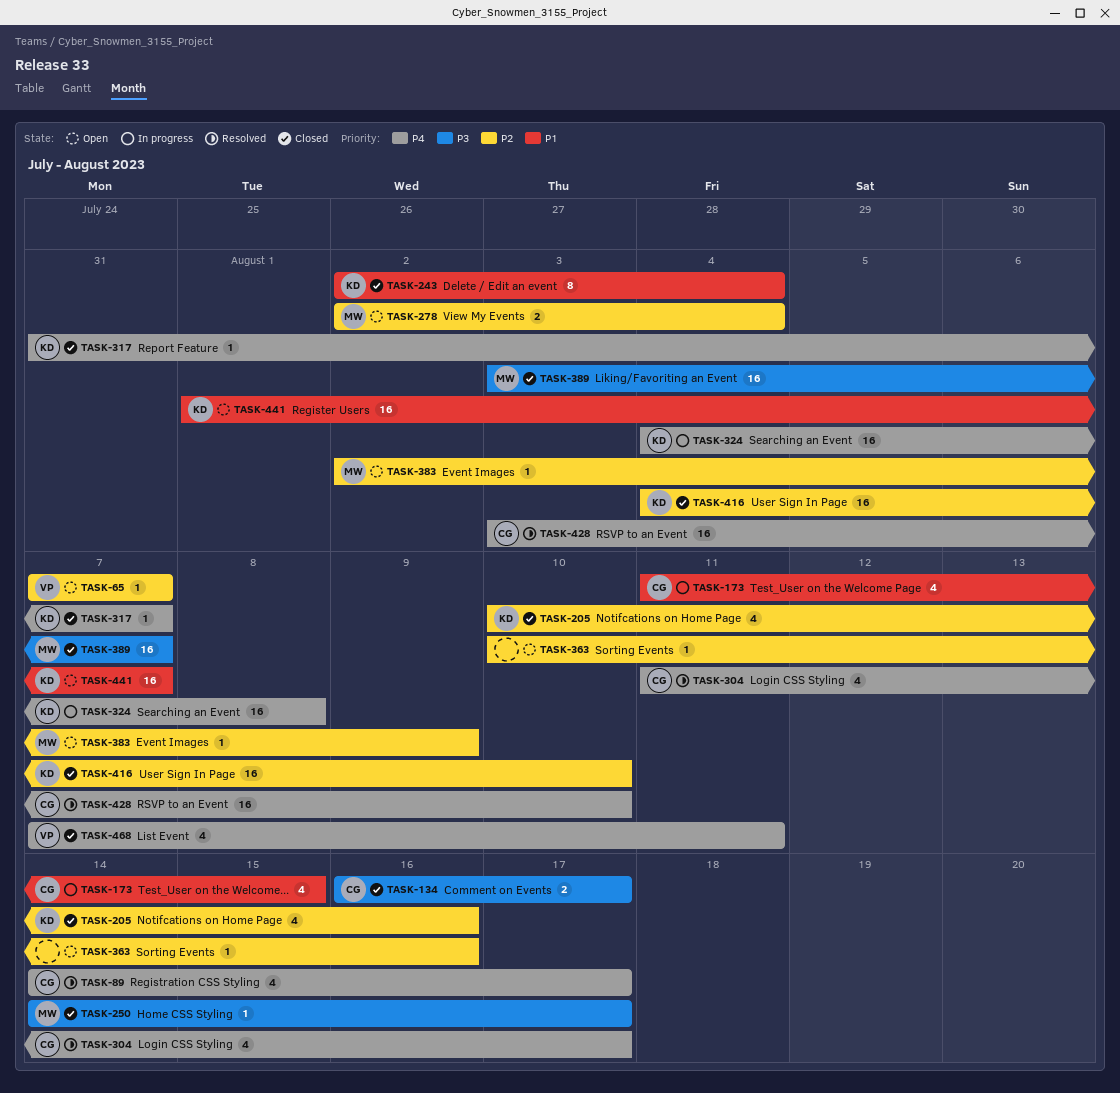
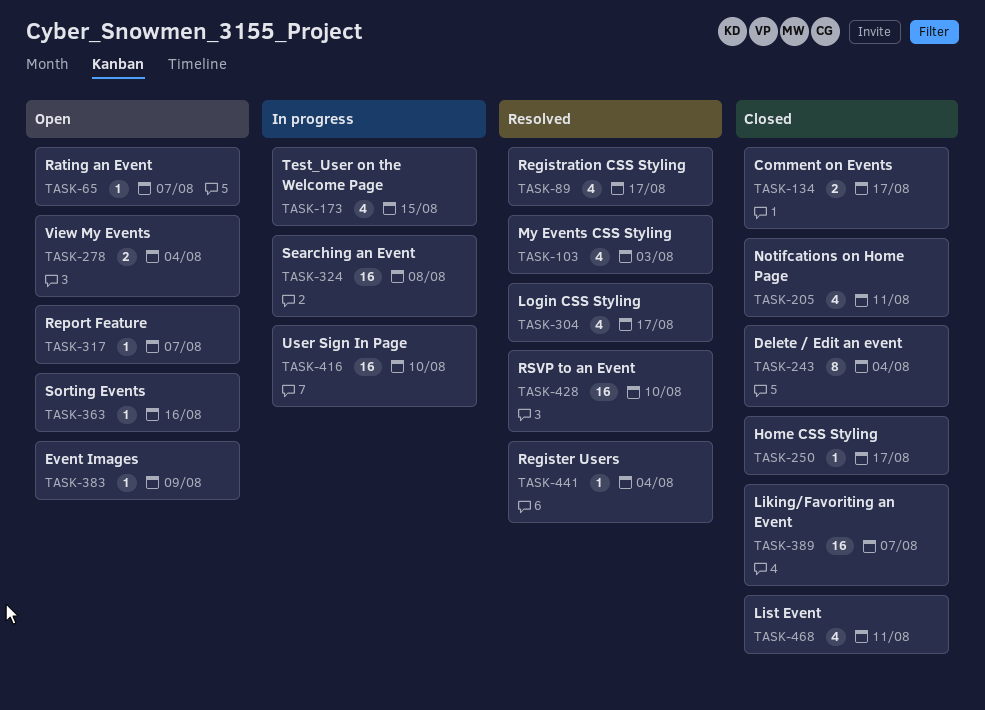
TASK-103: none -> present
TASK-205, due: Aug 16 -> Aug 11
TASK-317, status: Closed -> Open
TASK-416, status: Closed -> In progress
TASK-441, status: Open -> Resolved
TASK-441, estimate: 16 -> 1
TASK-441, due: Aug 7 -> Aug 4

